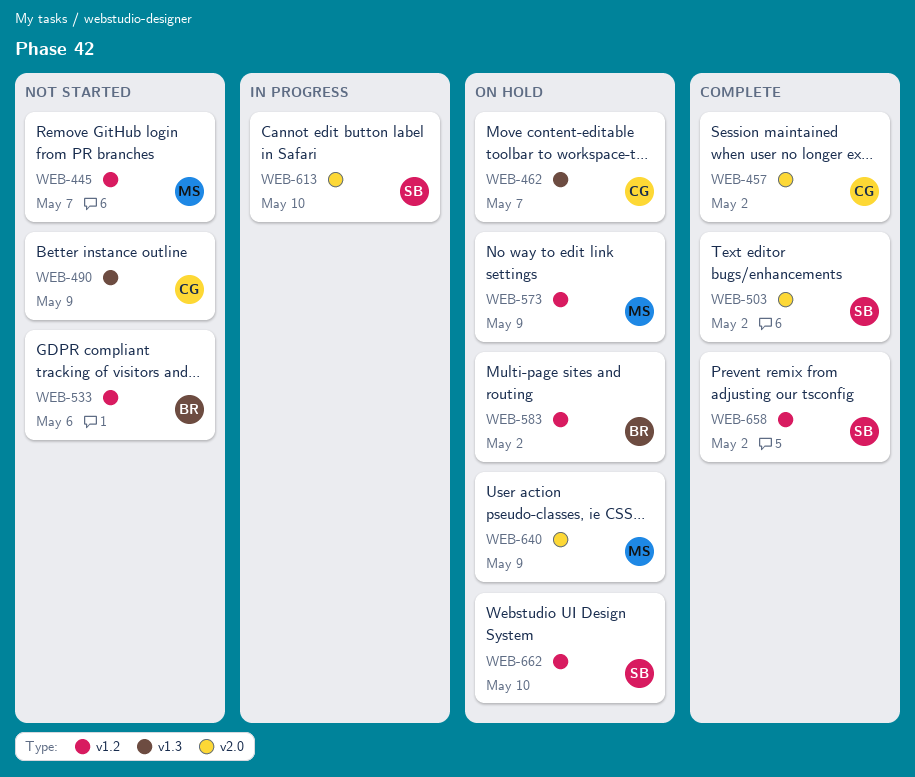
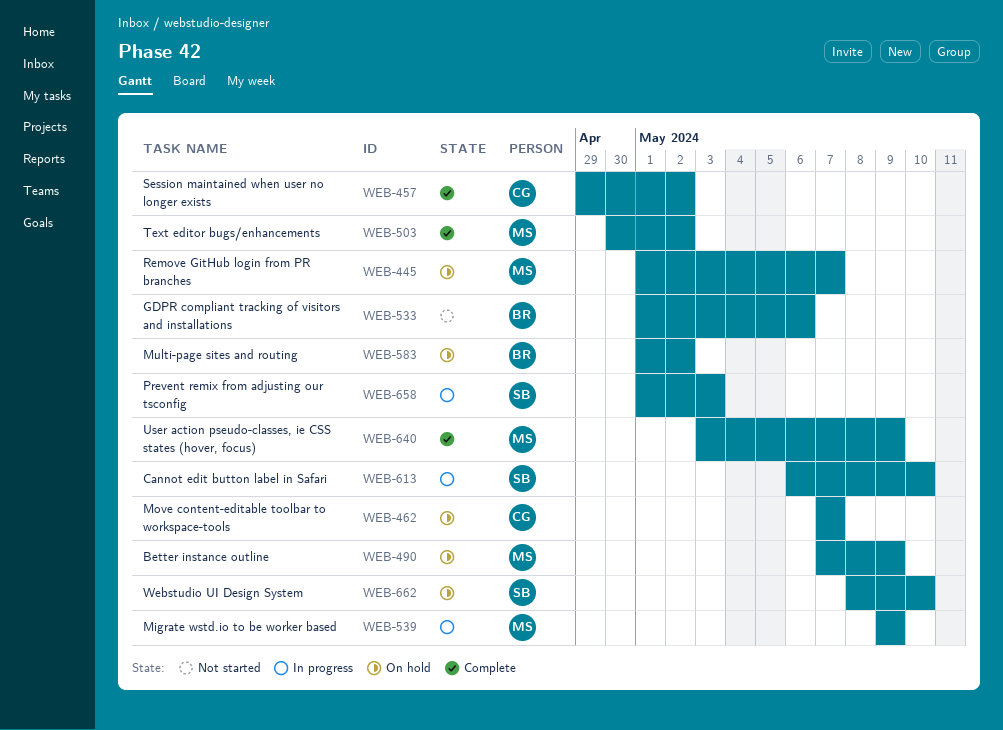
WEB-445, status: Not started -> On hold
WEB-490, status: Not started -> On hold
WEB-490, owner: CG -> MS
WEB-503, owner: SB -> MS
WEB-539: none -> present
WEB-573: present -> none
WEB-640, status: On hold -> Complete
WEB-658, status: Complete -> In progress
WEB-658, due: May 2 -> May 3

